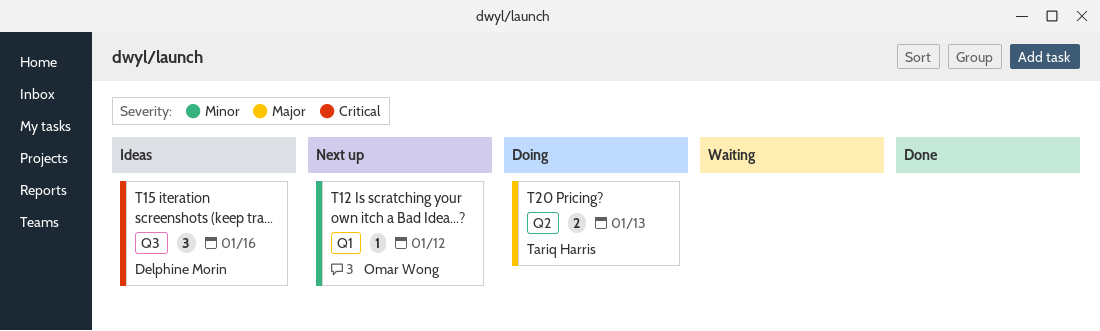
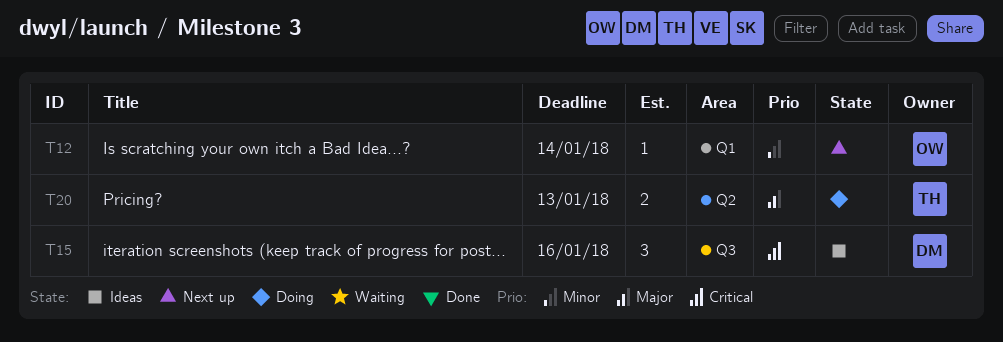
T12, due: Jan 12 -> Jan 14

